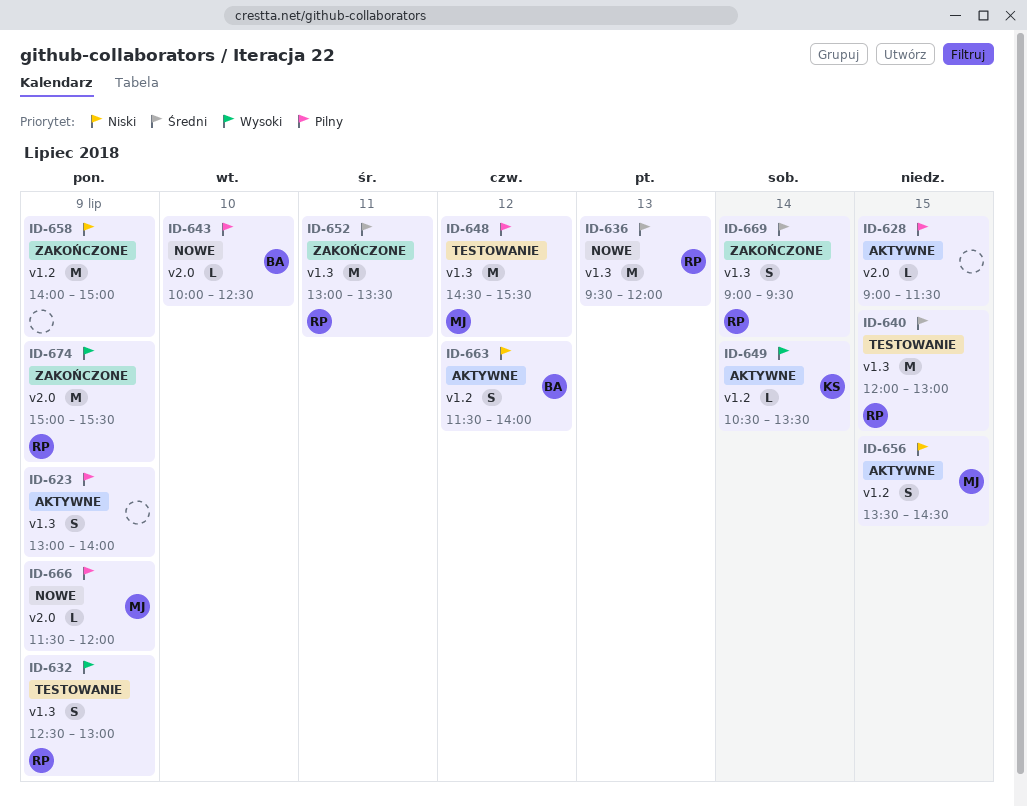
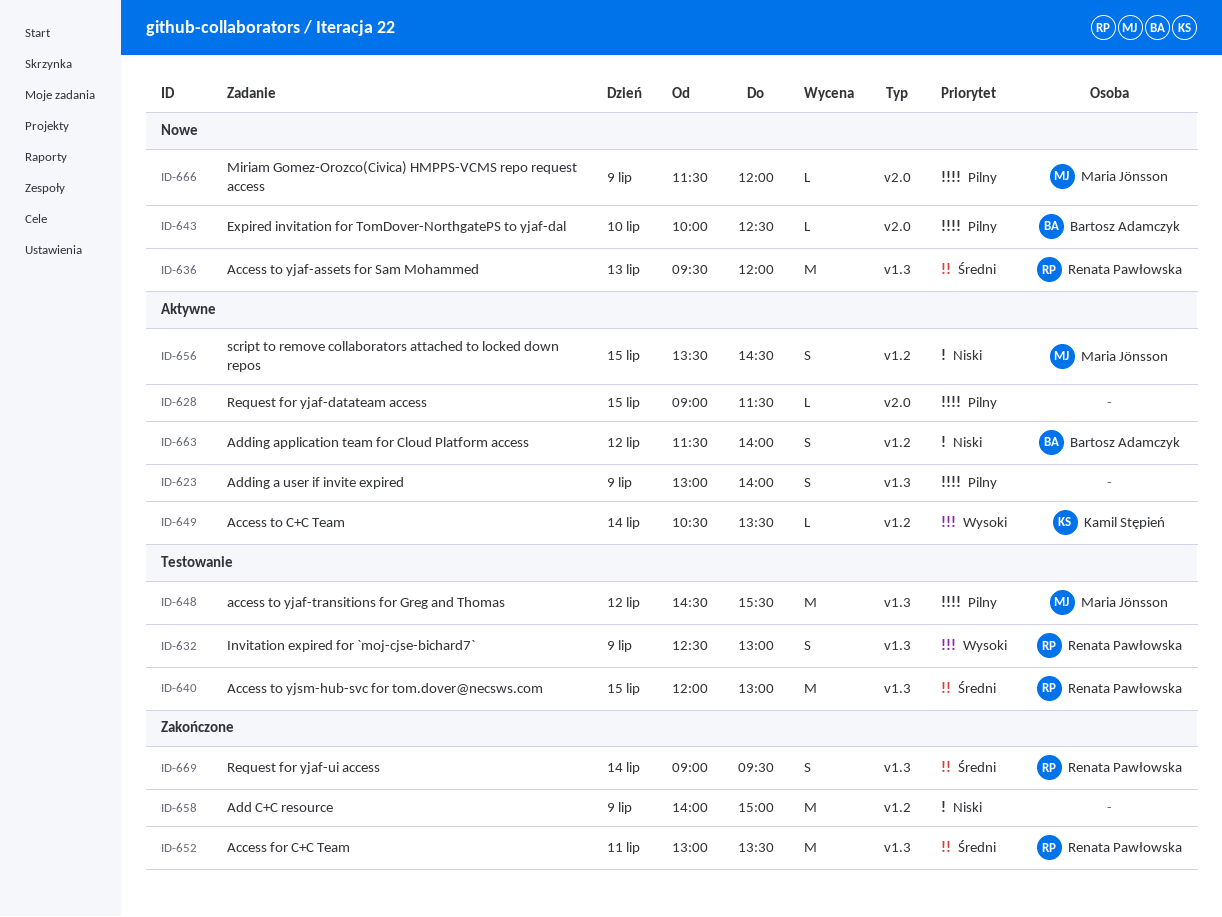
ID-674: present -> none

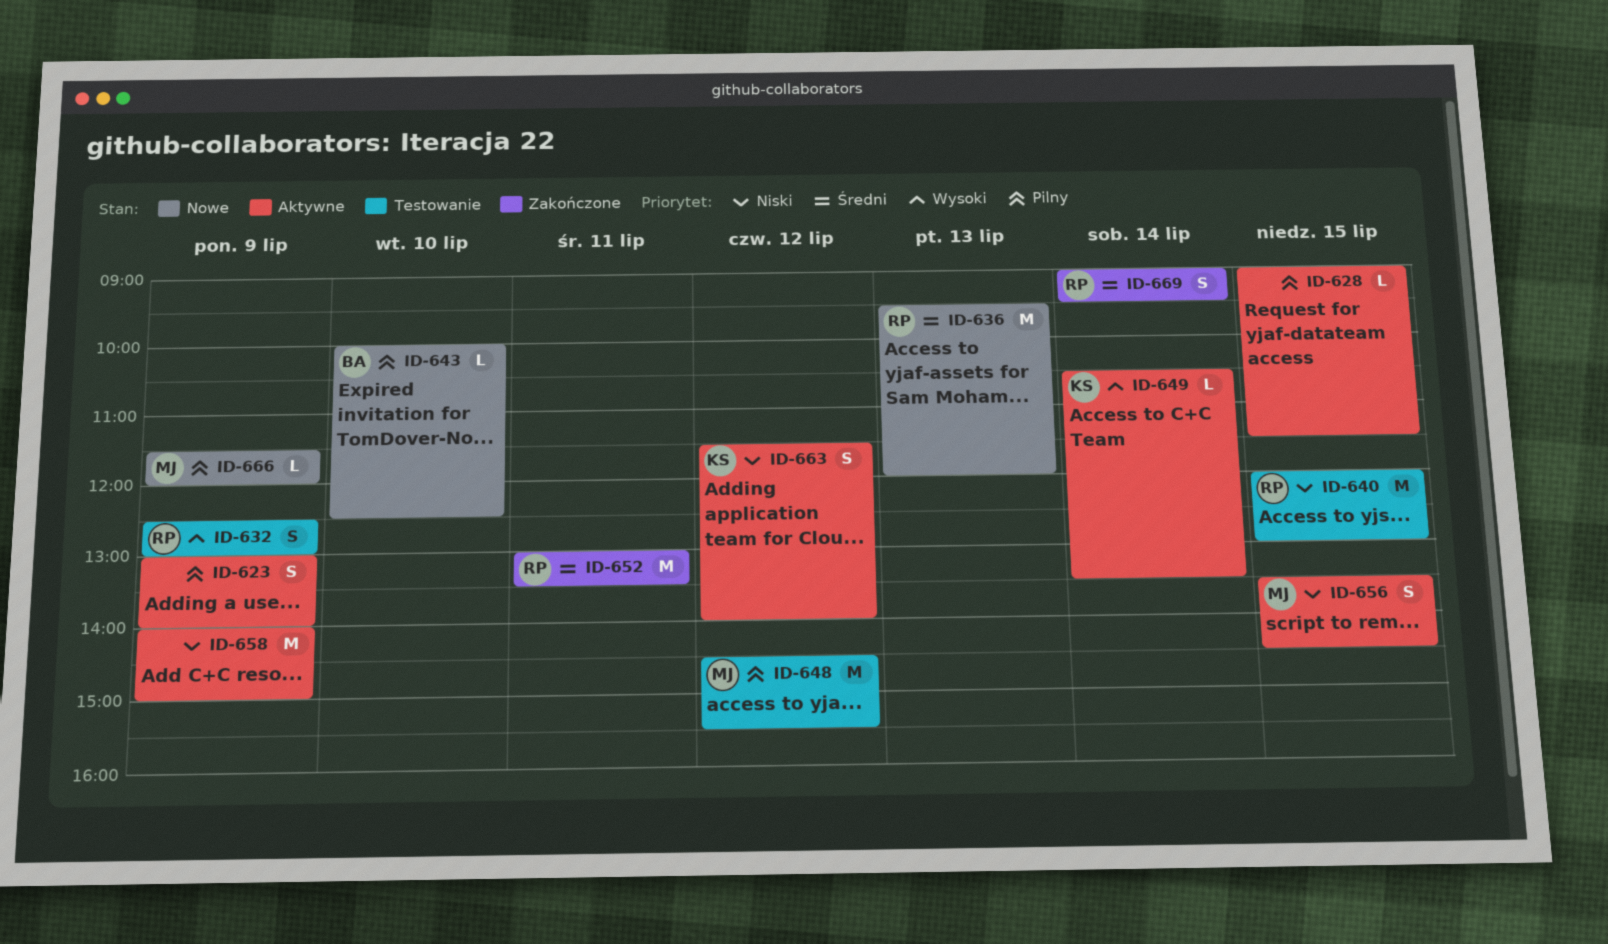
ID-640, priority: Średni -> Niski
ID-658, status: Zakończone -> Aktywne
ID-663, owner: Bartosz Adamczyk -> Kamil Stępień

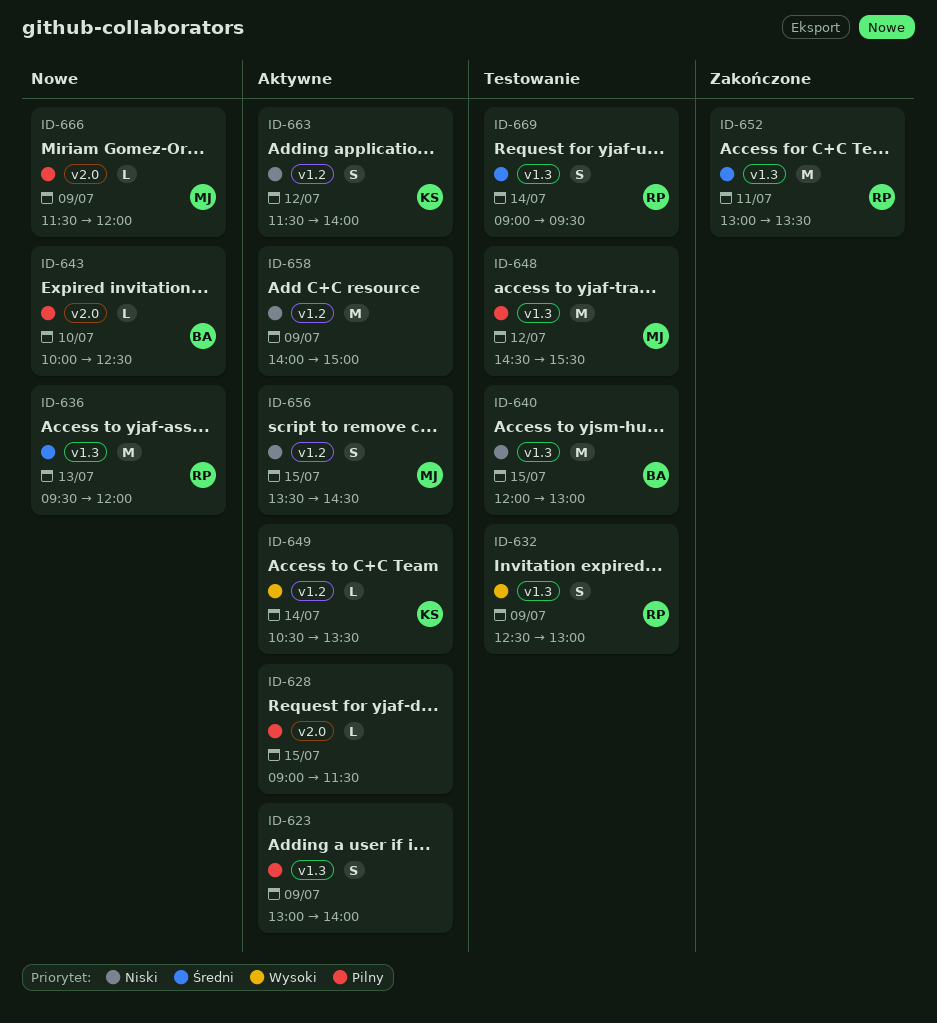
ID-640, owner: RP -> BA
ID-669, status: Zakończone -> Testowanie

